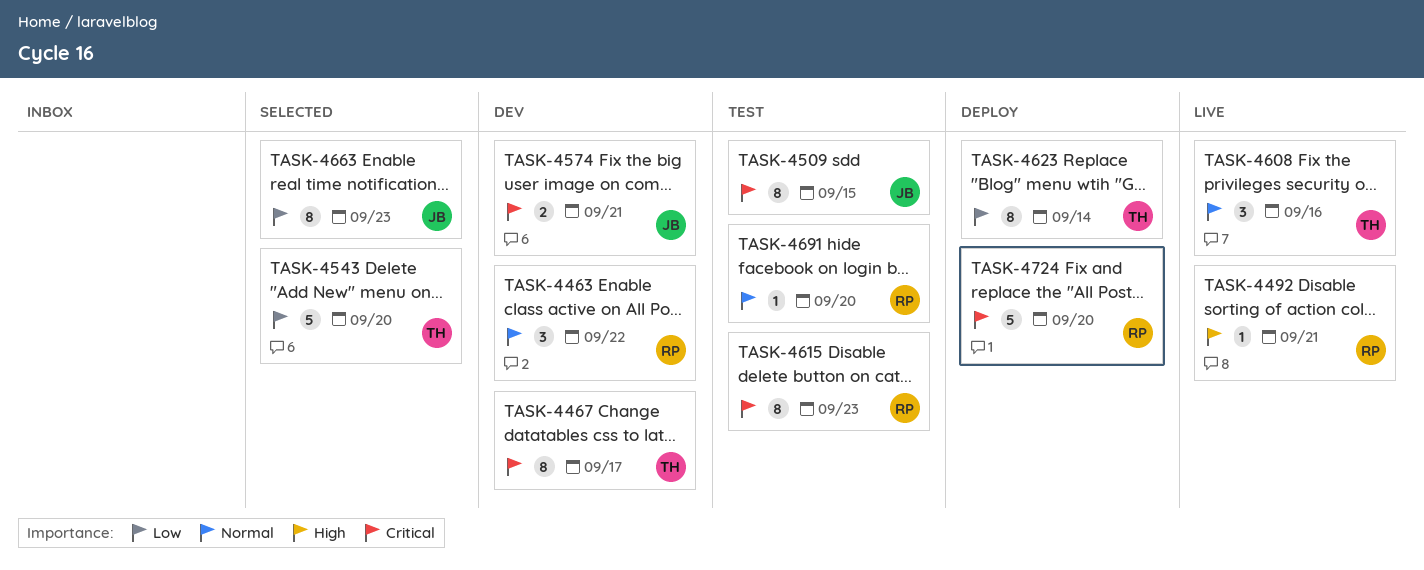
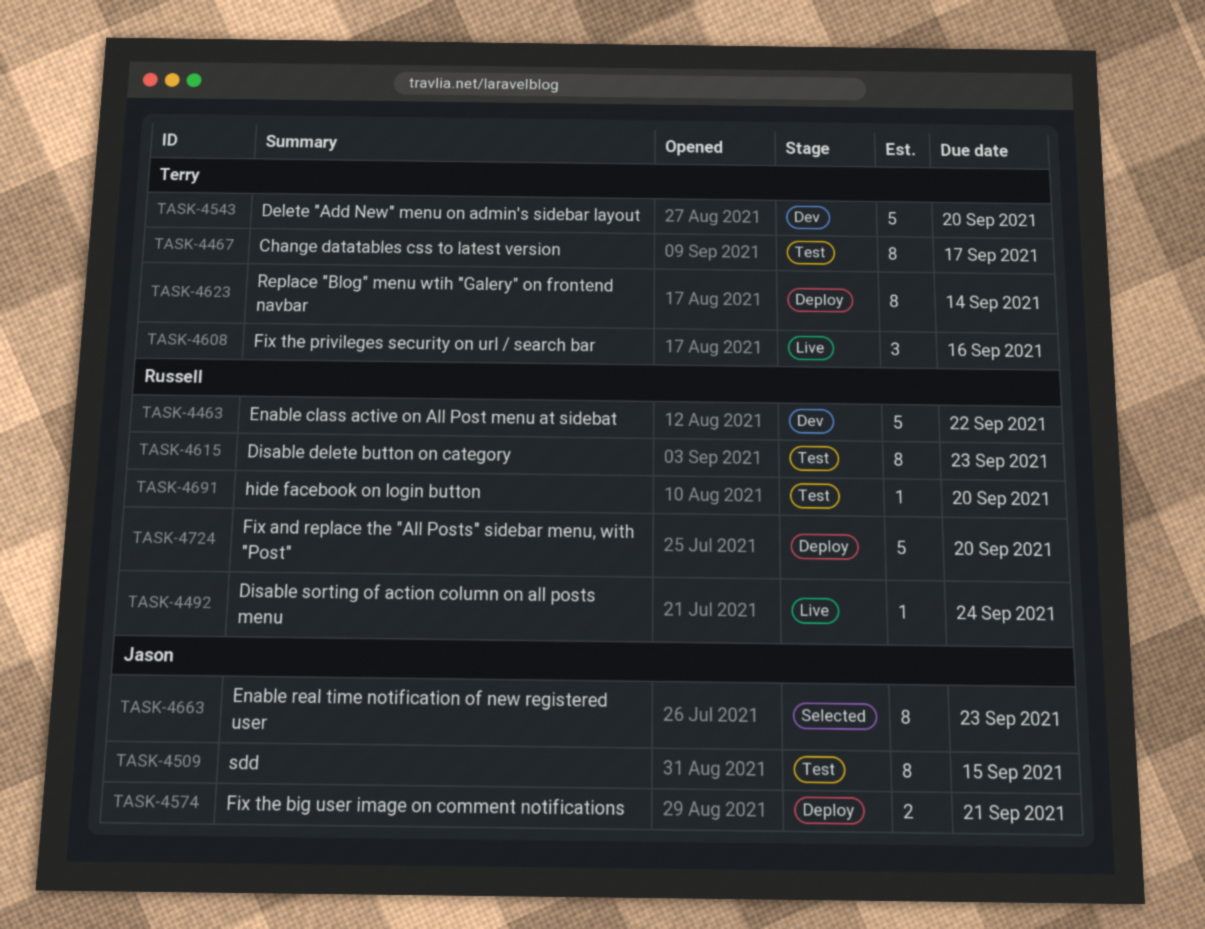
TASK-4463, estimate: 3 -> 5
TASK-4467, status: Dev -> Test
TASK-4492, due: Sep 21 -> Sep 24
TASK-4543, status: Selected -> Dev
TASK-4574, status: Dev -> Deploy

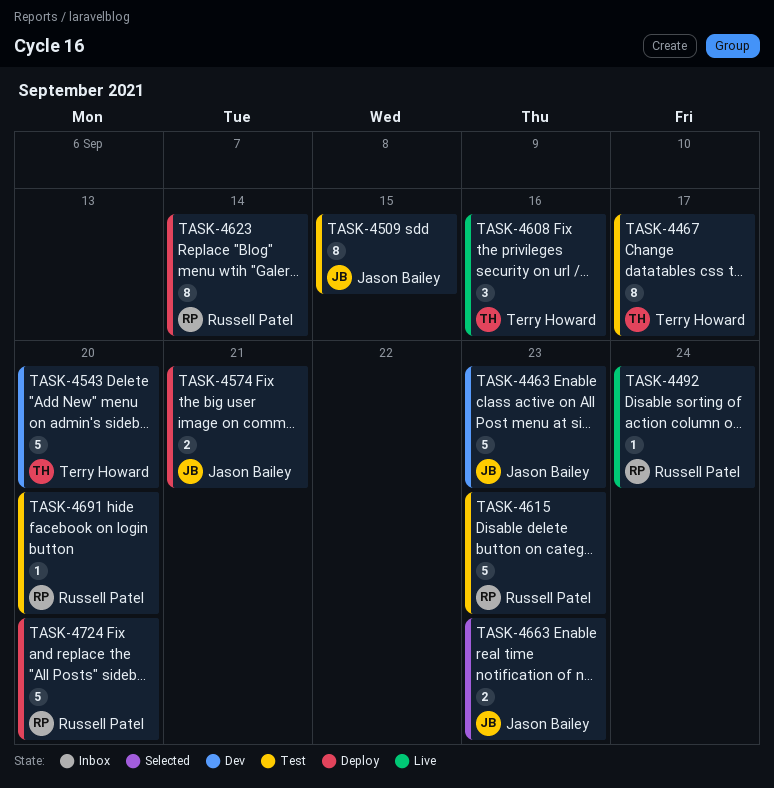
TASK-4463, owner: Russell Patel -> Jason Bailey
TASK-4463, due: Sep 22 -> Sep 23
TASK-4615, estimate: 8 -> 5
TASK-4623, owner: Terry Howard -> Russell Patel
TASK-4663, estimate: 8 -> 2

